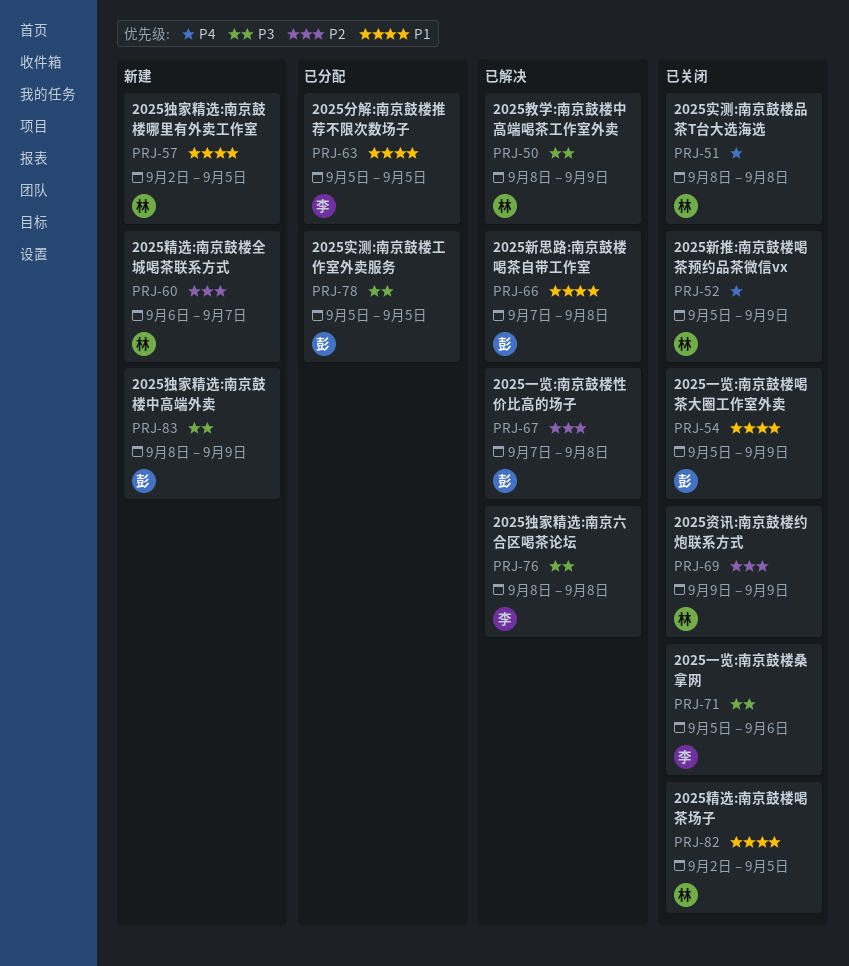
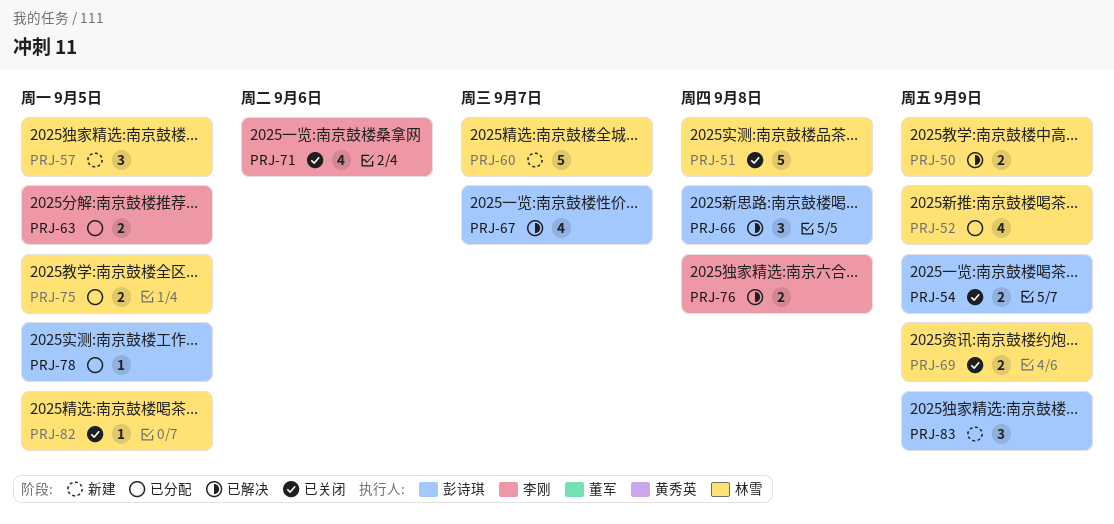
PRJ-52, status: 已关闭 -> 已分配
PRJ-67, due: Sep 8 -> Sep 7
PRJ-75: none -> present

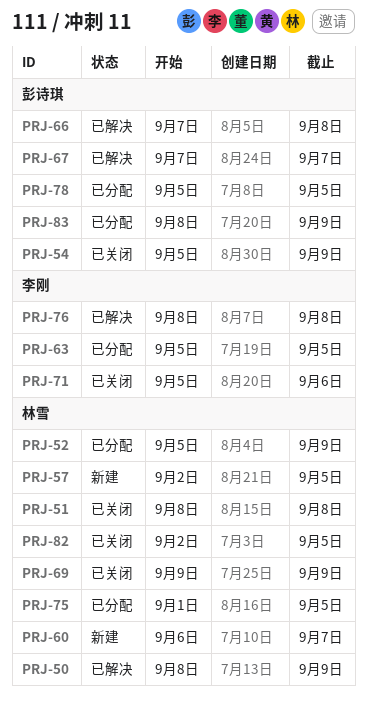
PRJ-83, status: 新建 -> 已分配

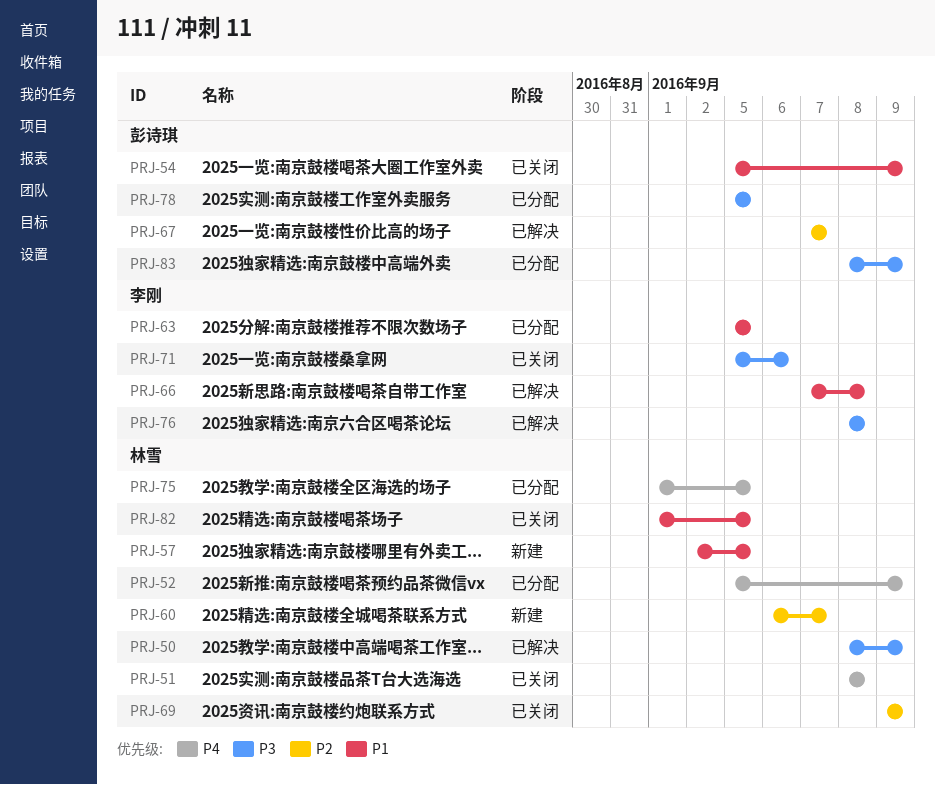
PRJ-66, owner: 彭诗琪 -> 李刚
PRJ-82, start: Sep 2 -> Sep 1

